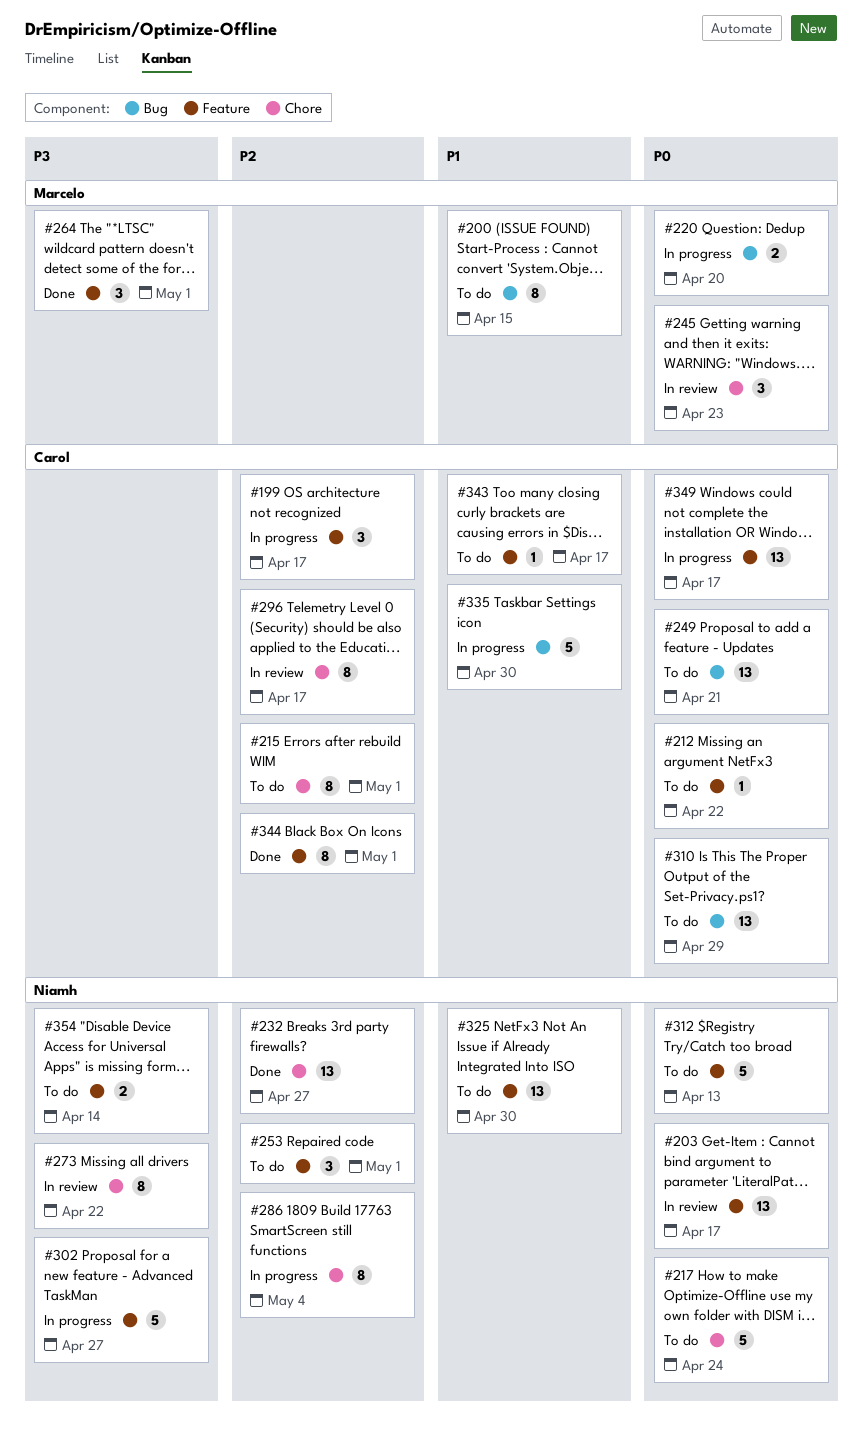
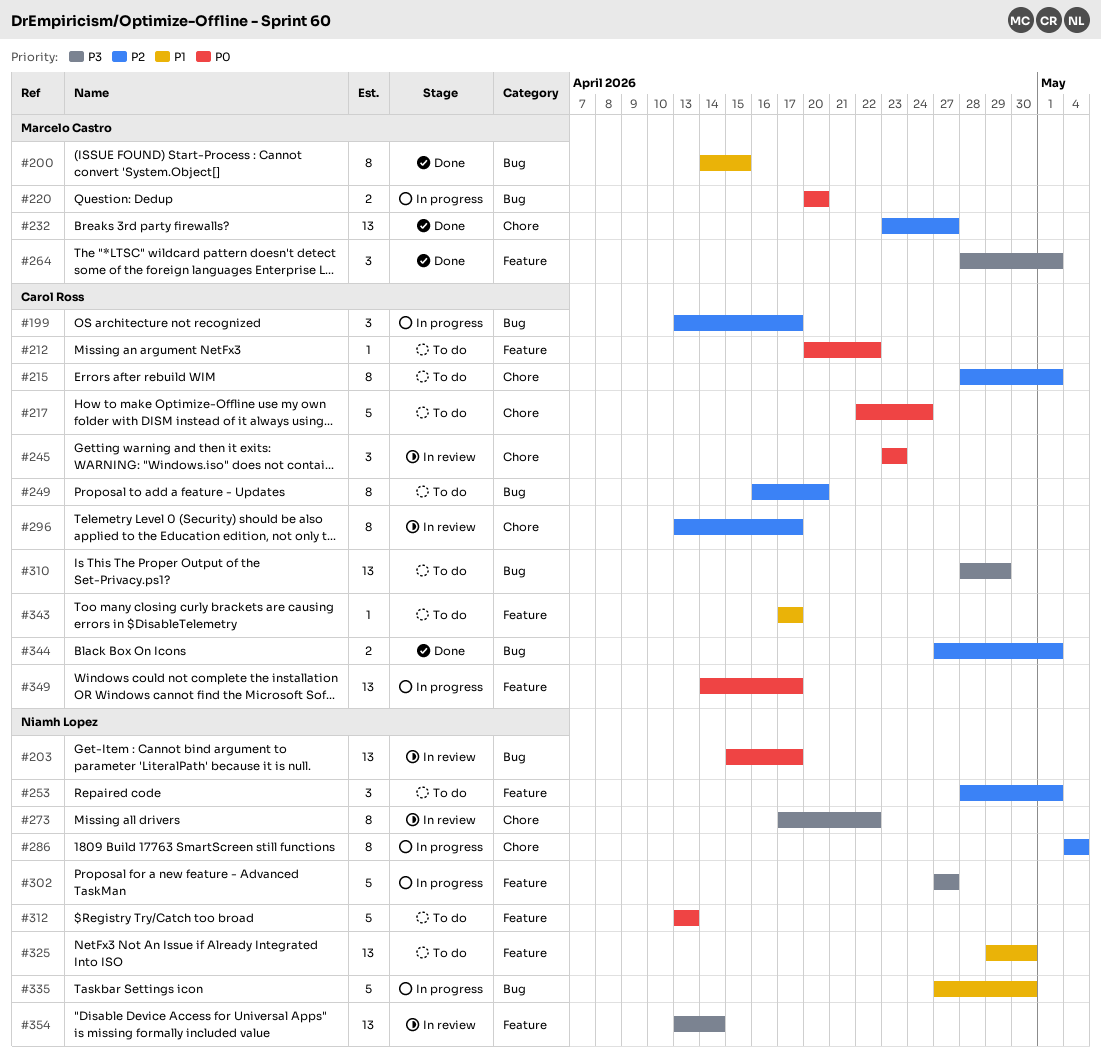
#199, label: Feature -> Bug
#200, status: To do -> Done
#203, label: Feature -> Bug
#217, owner: Niamh Lopez -> Carol Ross
#232, owner: Niamh Lopez -> Marcelo Castro
#245, owner: Marcelo Castro -> Carol Ross
#249, priority: P0 -> P2
#249, estimate: 13 -> 8
#249, due: Apr 21 -> Apr 20
#310, priority: P0 -> P3
#335, owner: Carol Ross -> Niamh Lopez
#344, label: Feature -> Bug
#344, estimate: 8 -> 2
#354, status: To do -> In review
#354, estimate: 2 -> 13

